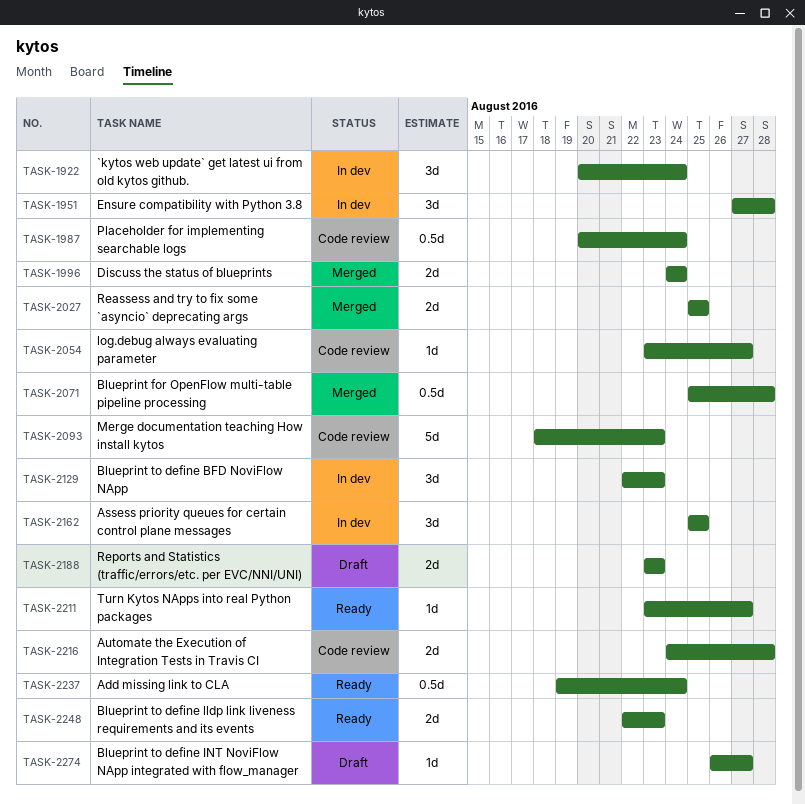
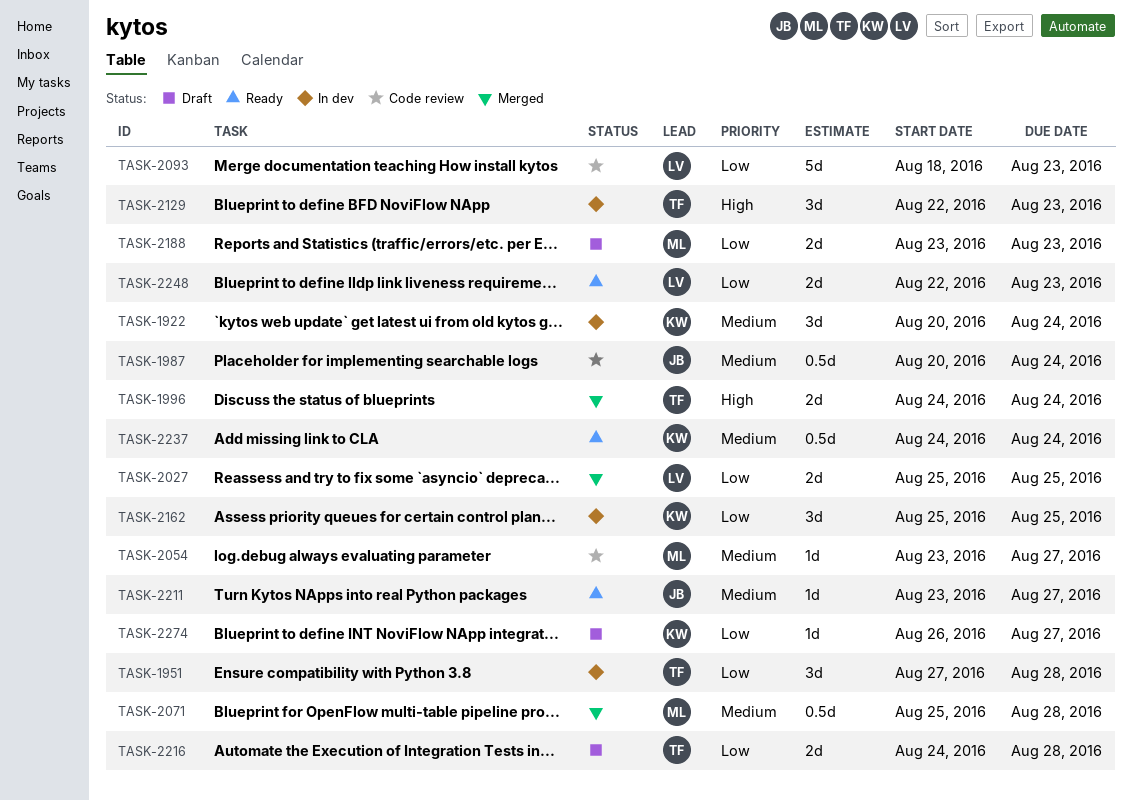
TASK-2216, status: Code review -> Draft
TASK-2237, start: Aug 19 -> Aug 24

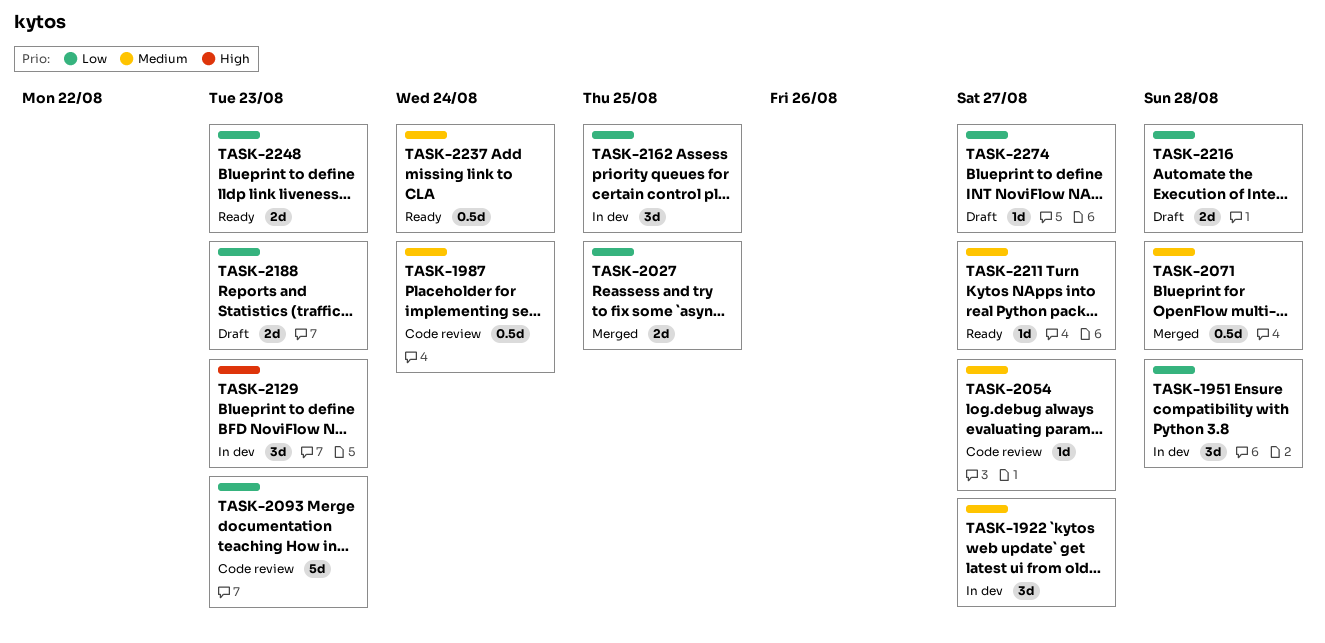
TASK-1922, due: Aug 24 -> Aug 27
TASK-1996: present -> none

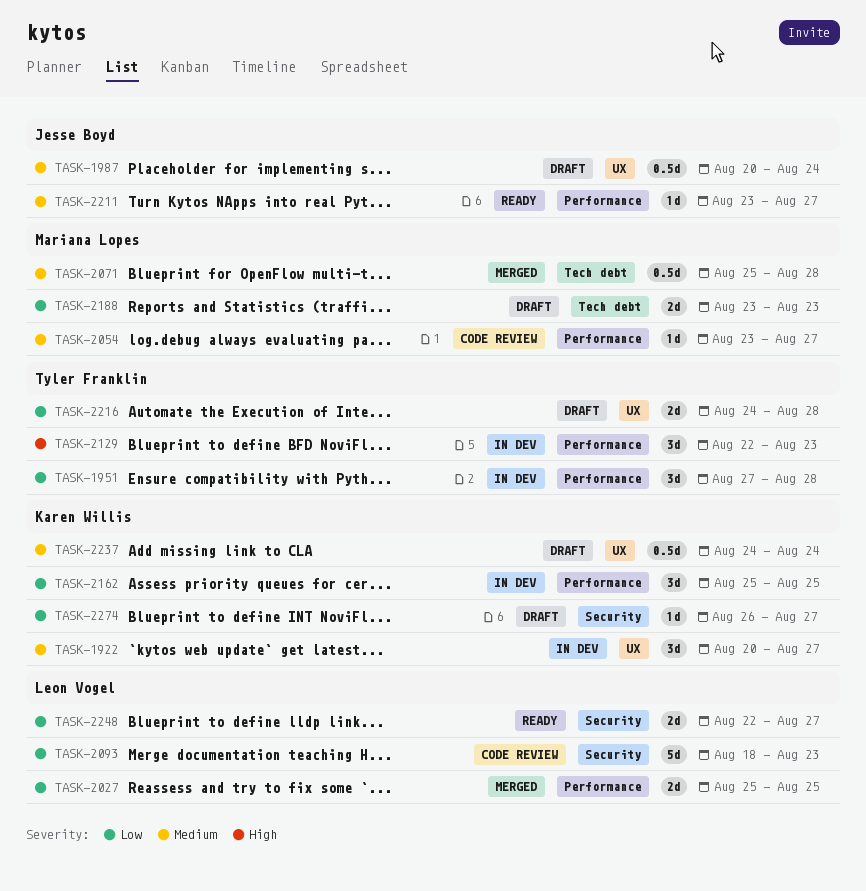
TASK-1987, status: Code review -> Draft
TASK-2237, status: Ready -> Draft
TASK-2248, due: Aug 23 -> Aug 27

